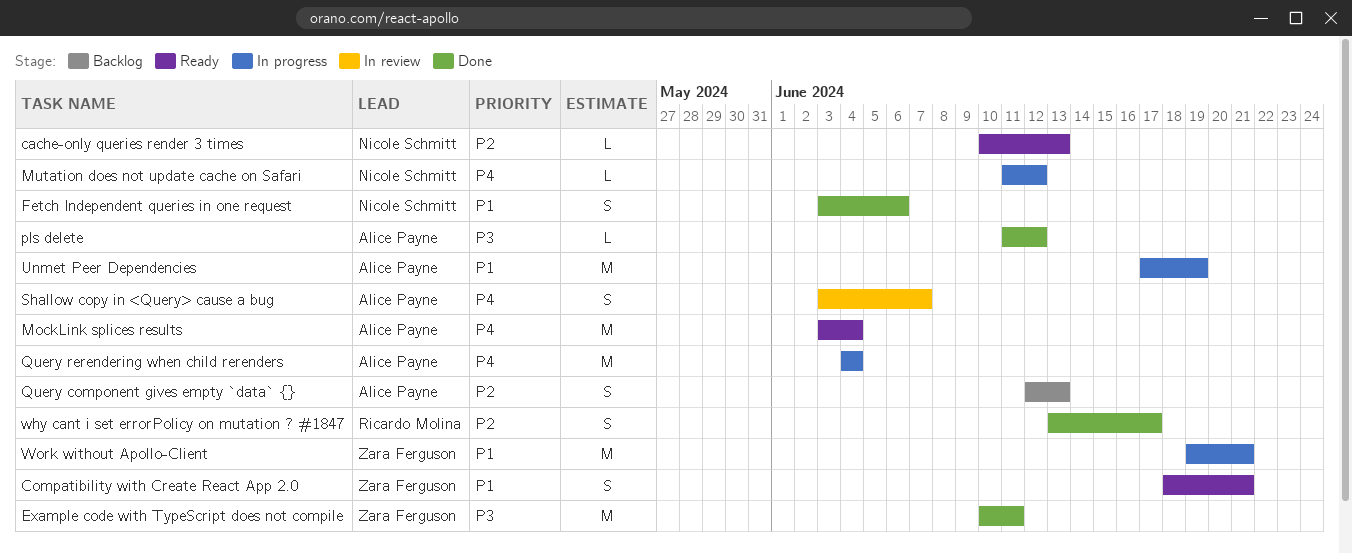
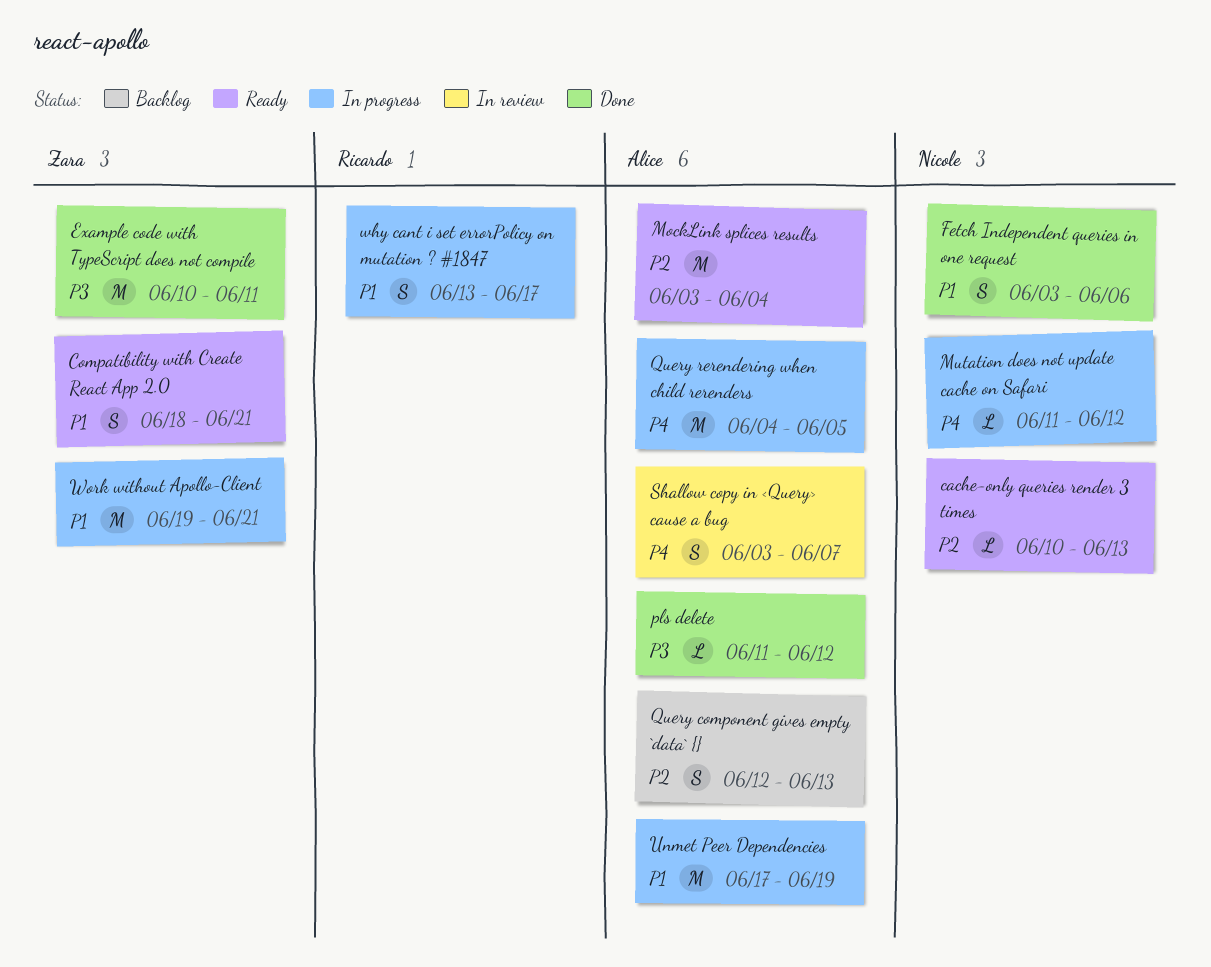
MockLink splices results, priority: P4 -> P2
Query rerendering when child rerenders, due: Jun 4 -> Jun 5
why cant i set errorPolicy on mutation ? #1847, status: Done -> In progress
why cant i set errorPolicy on mutation ? #1847, priority: P2 -> P1

